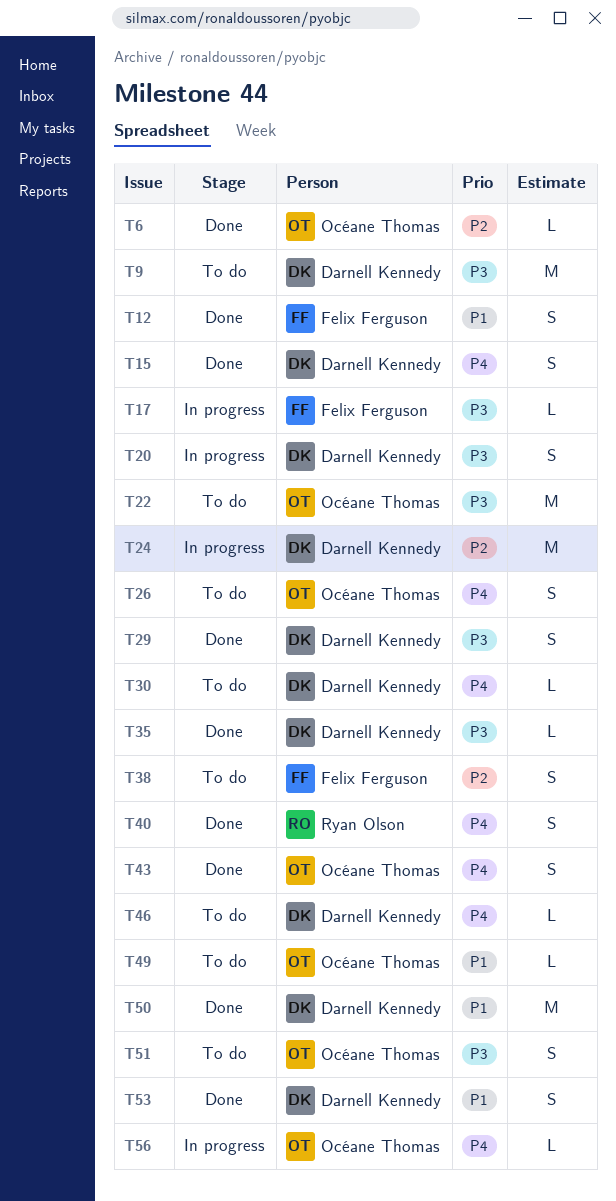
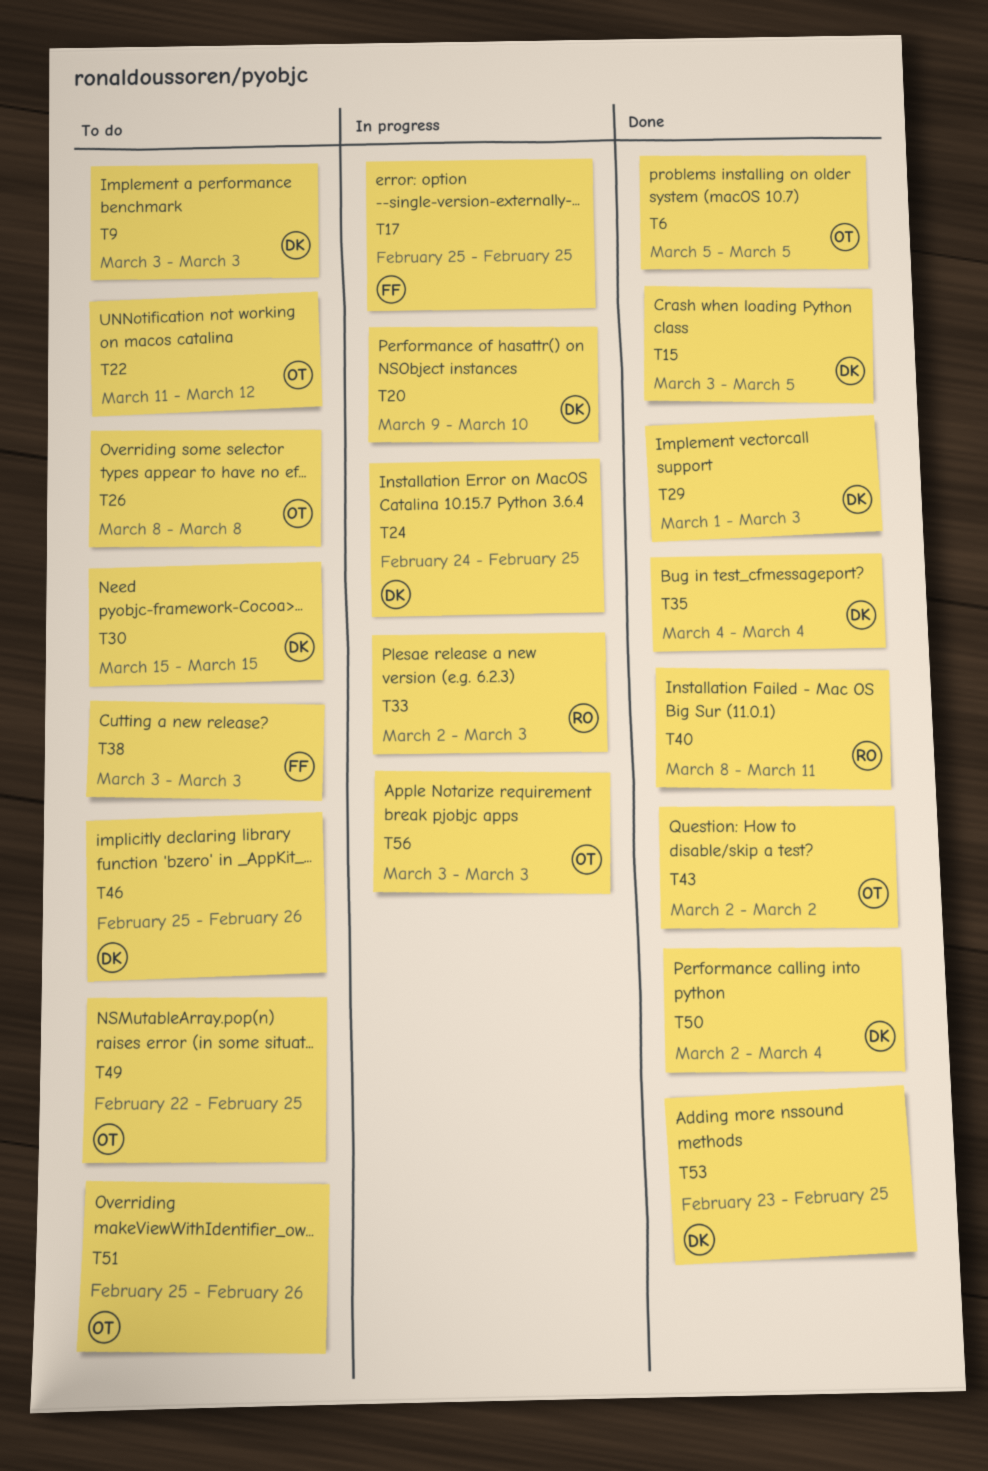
T12: present -> none
T33: none -> present

